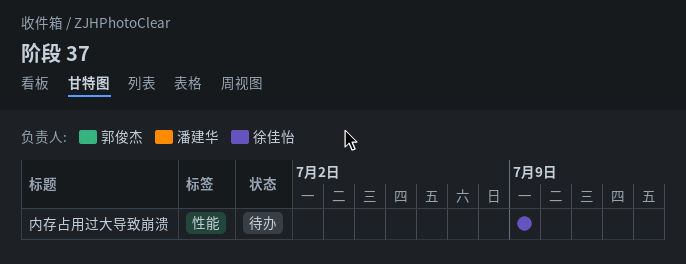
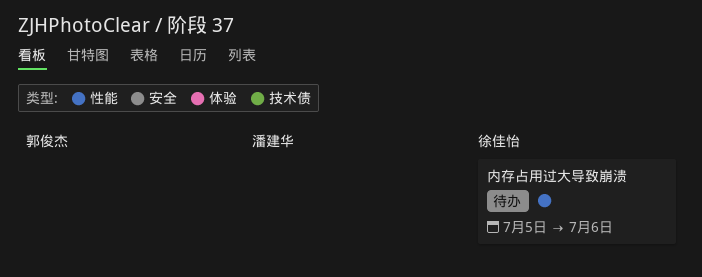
内存占用过大导致崩溃, start: Jul 9 -> Jul 5
内存占用过大导致崩溃, due: Jul 9 -> Jul 6

